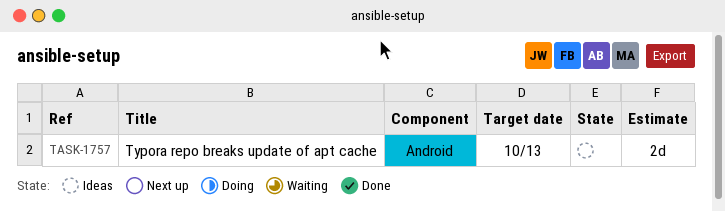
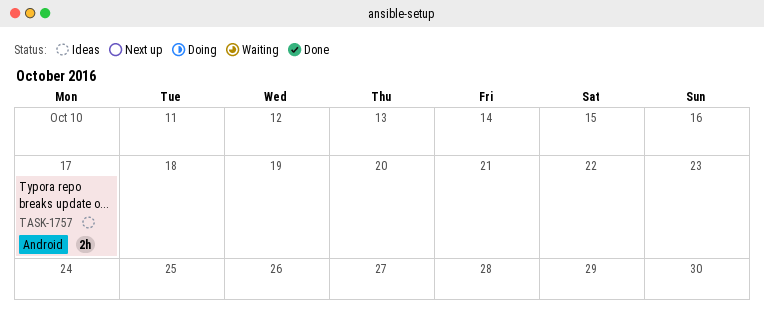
TASK-1757, estimate: 2d -> 2h
TASK-1757, due: Oct 13 -> Oct 17

